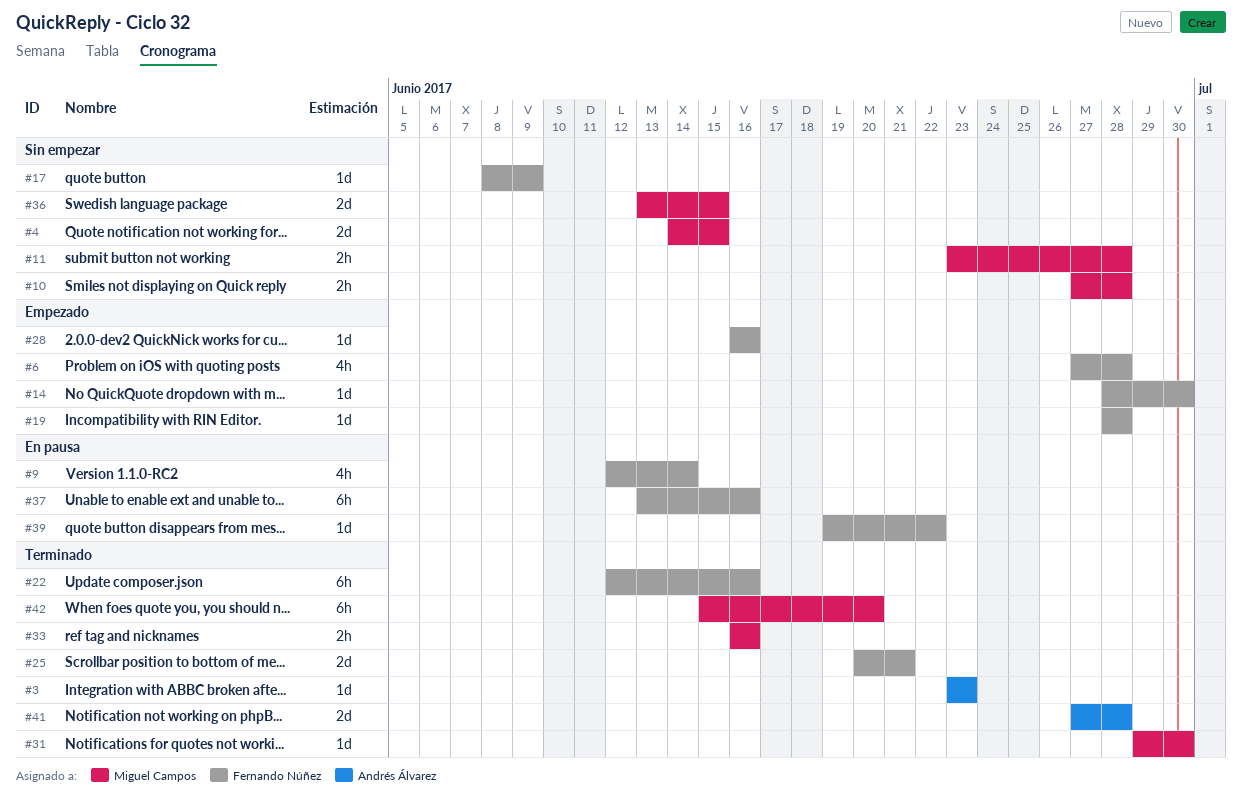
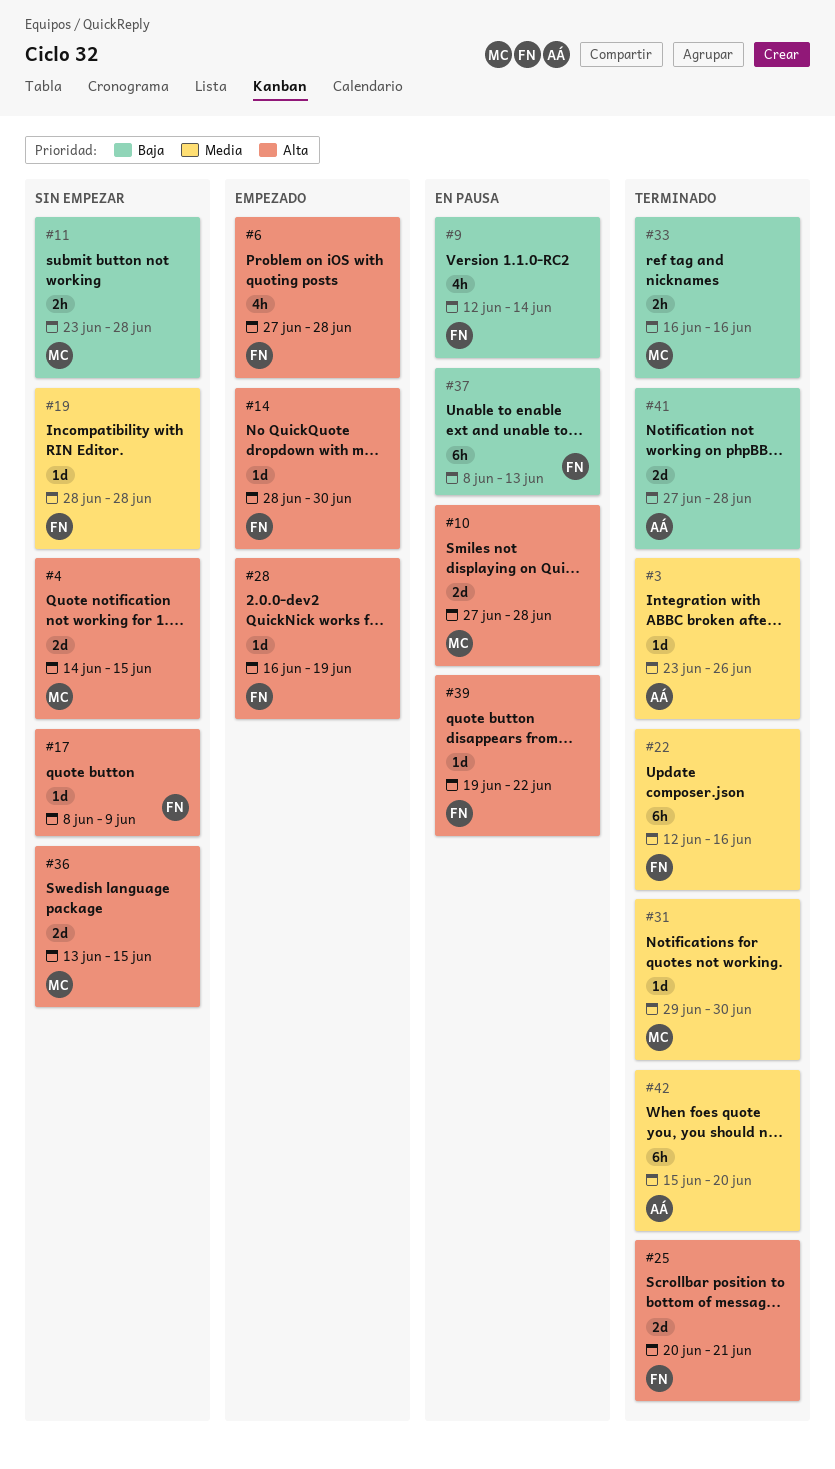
#3, due: Jun 23 -> Jun 26
#10, status: Sin empezar -> En pausa
#10, estimate: 2h -> 2d
#19, status: Empezado -> Sin empezar
#28, due: Jun 16 -> Jun 19
#37, start: Jun 13 -> Jun 8
#37, due: Jun 16 -> Jun 13
#42, owner: Miguel Campos -> Andrés Álvarez

